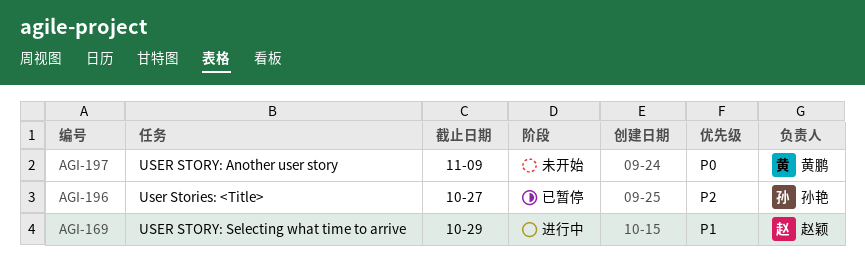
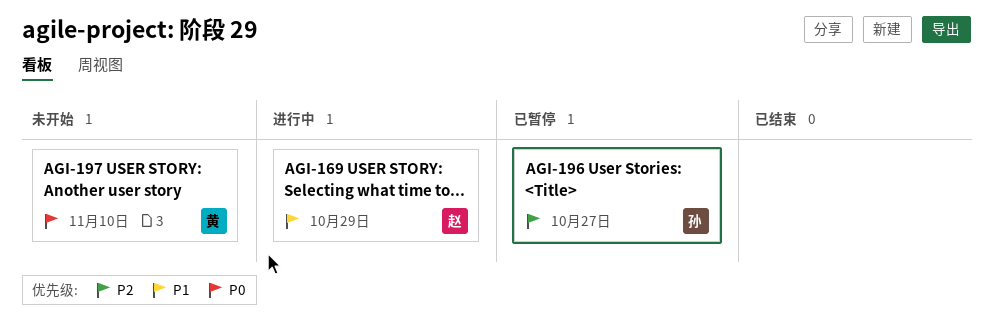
AGI-197, due: Nov 9 -> Nov 10

